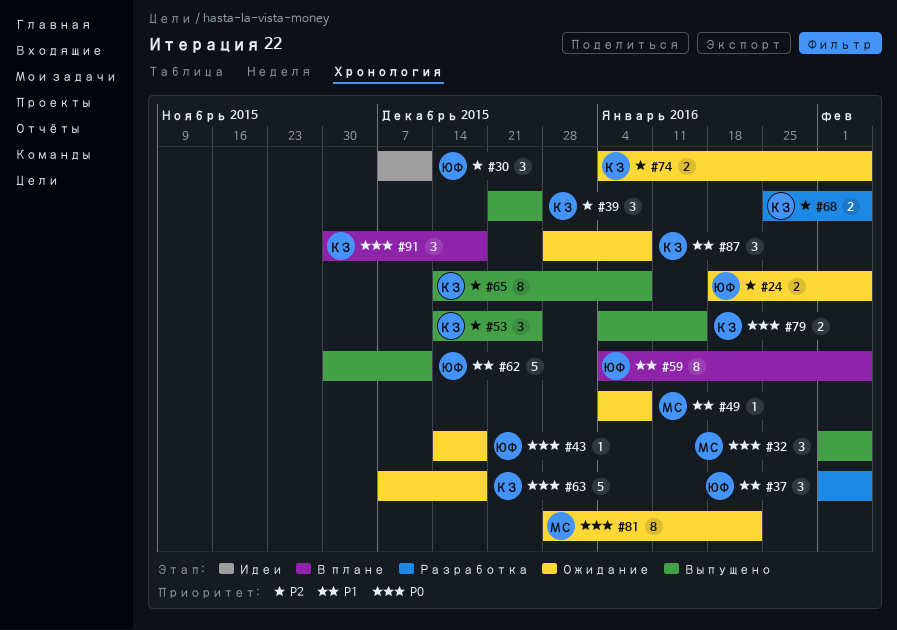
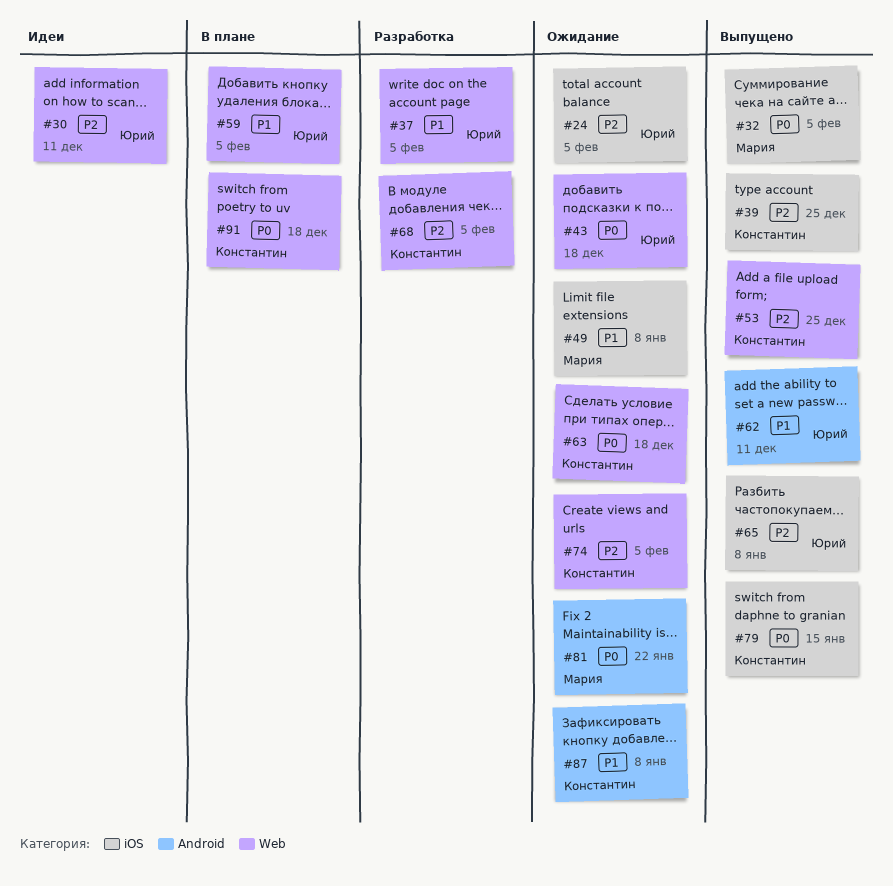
#65, owner: Константин -> Юрий

